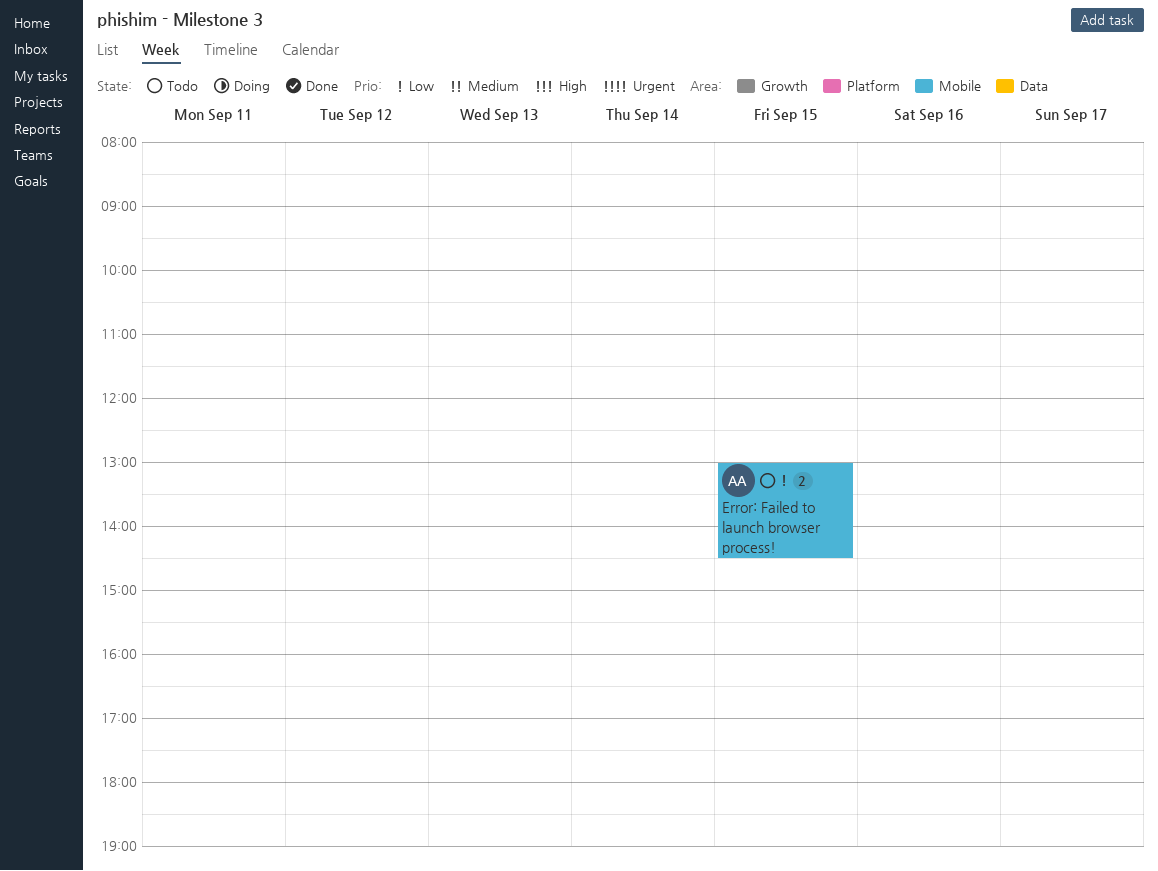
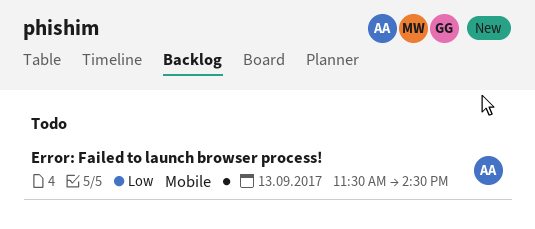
Error: Failed to launch browser process!, estimate: 2 -> 1
Error: Failed to launch browser process!, day: Sep 15 -> Sep 13
Error: Failed to launch browser process!, begins: 13:00 -> 11:30

